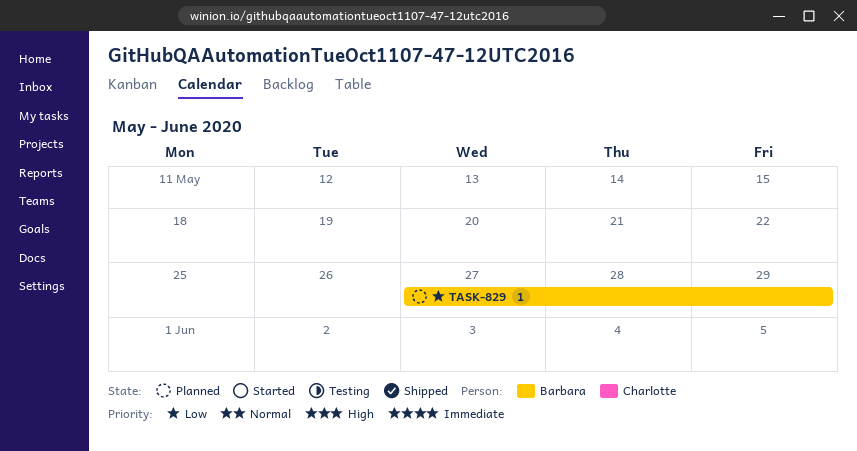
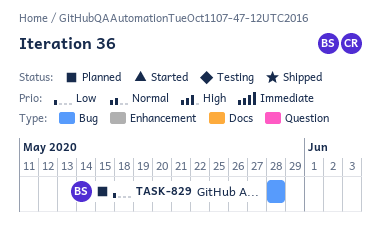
TASK-829, start: May 27 -> May 28
TASK-829, due: May 29 -> May 28

